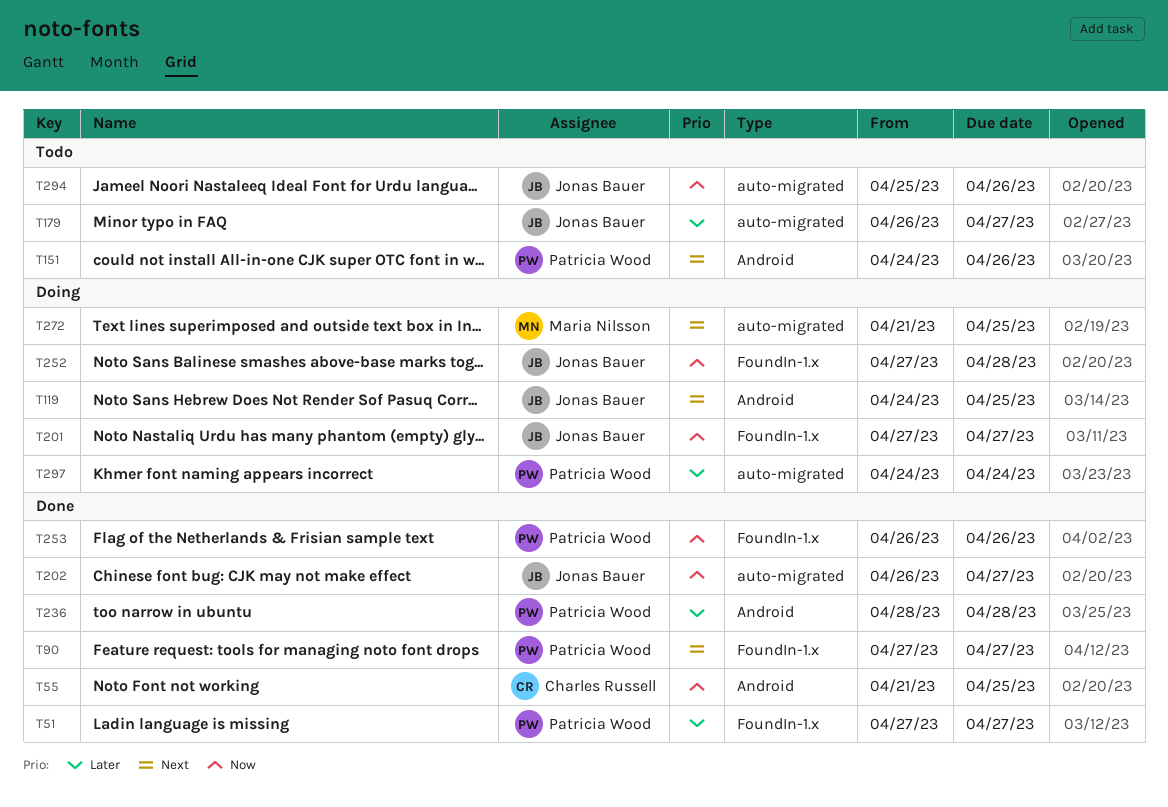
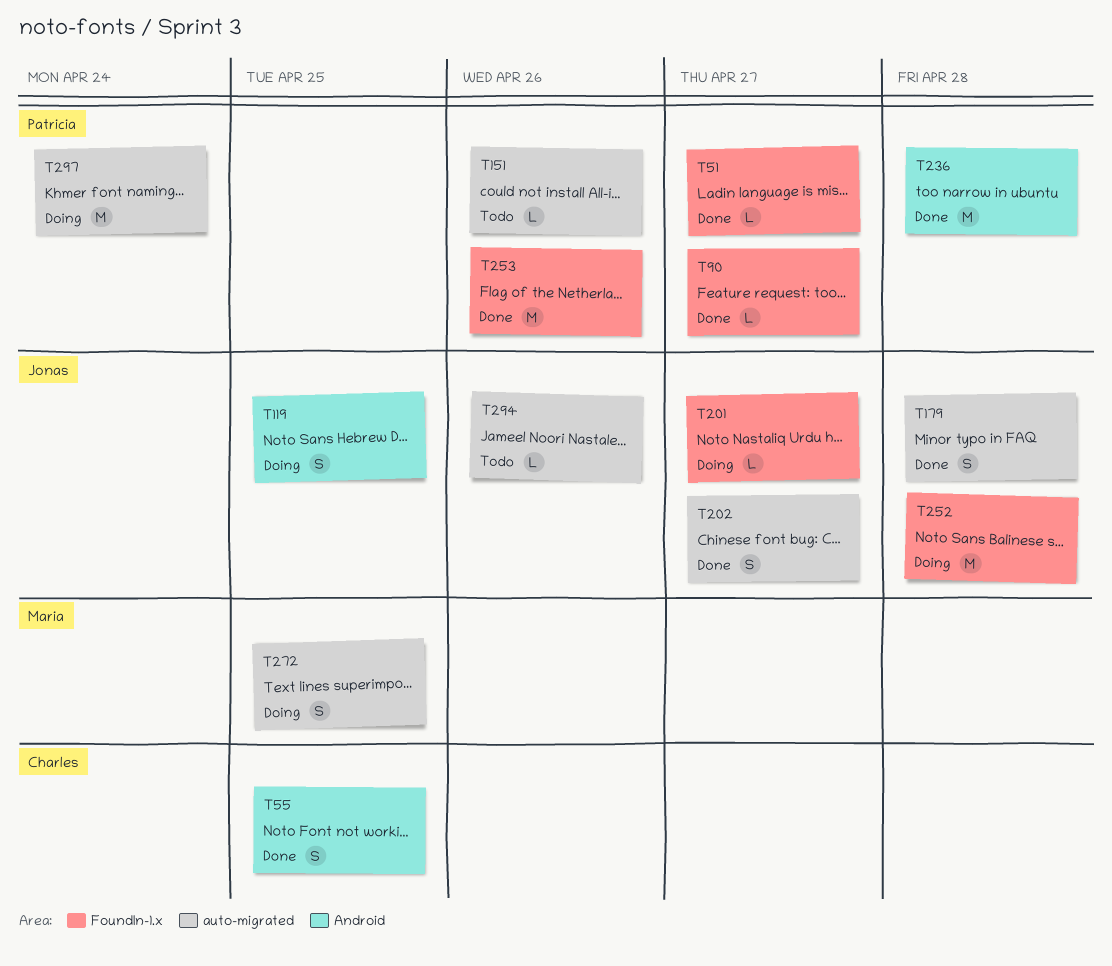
T151, label: Android -> auto-migrated
T179, status: Todo -> Done
T179, due: Apr 27 -> Apr 28

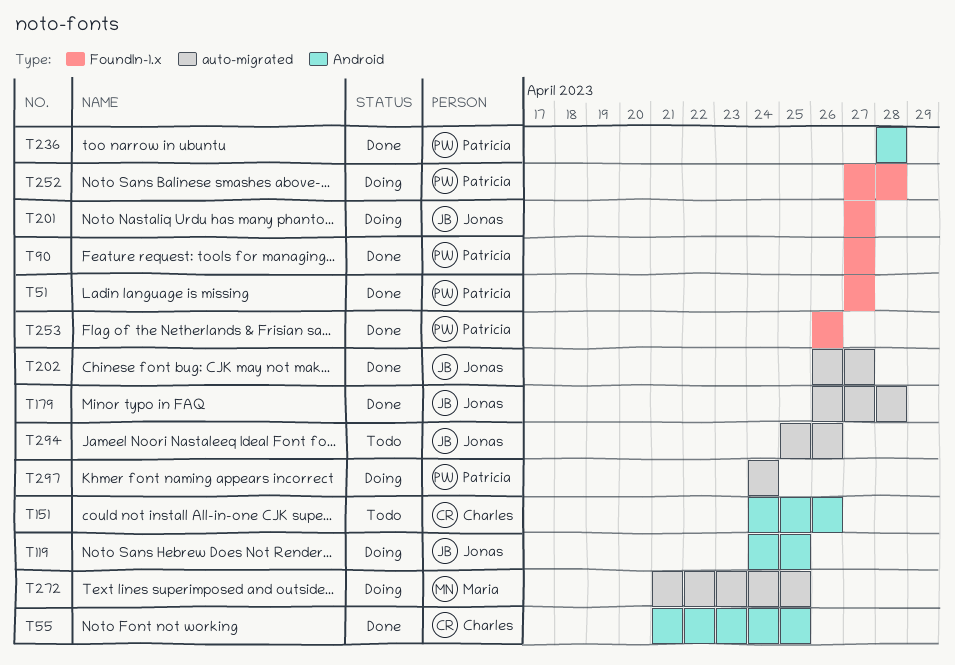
T151, owner: Patricia -> Charles
T151, label: auto-migrated -> Android
T252, owner: Jonas -> Patricia

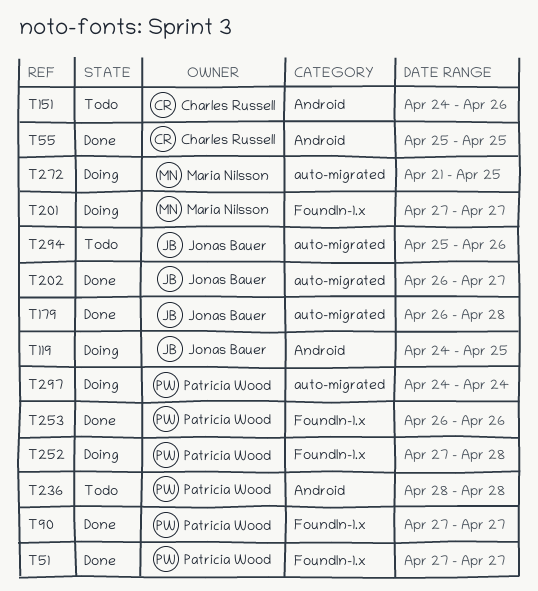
T55, start: Apr 21 -> Apr 25
T201, owner: Jonas Bauer -> Maria Nilsson
T236, status: Done -> Todo

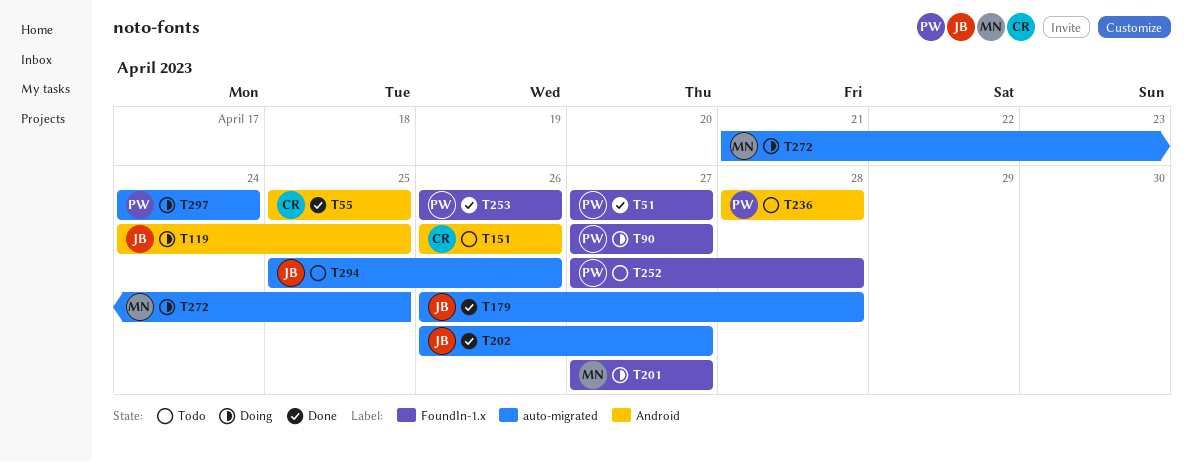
T90, status: Done -> Doing
T151, start: Apr 24 -> Apr 26
T252, status: Doing -> Todo

